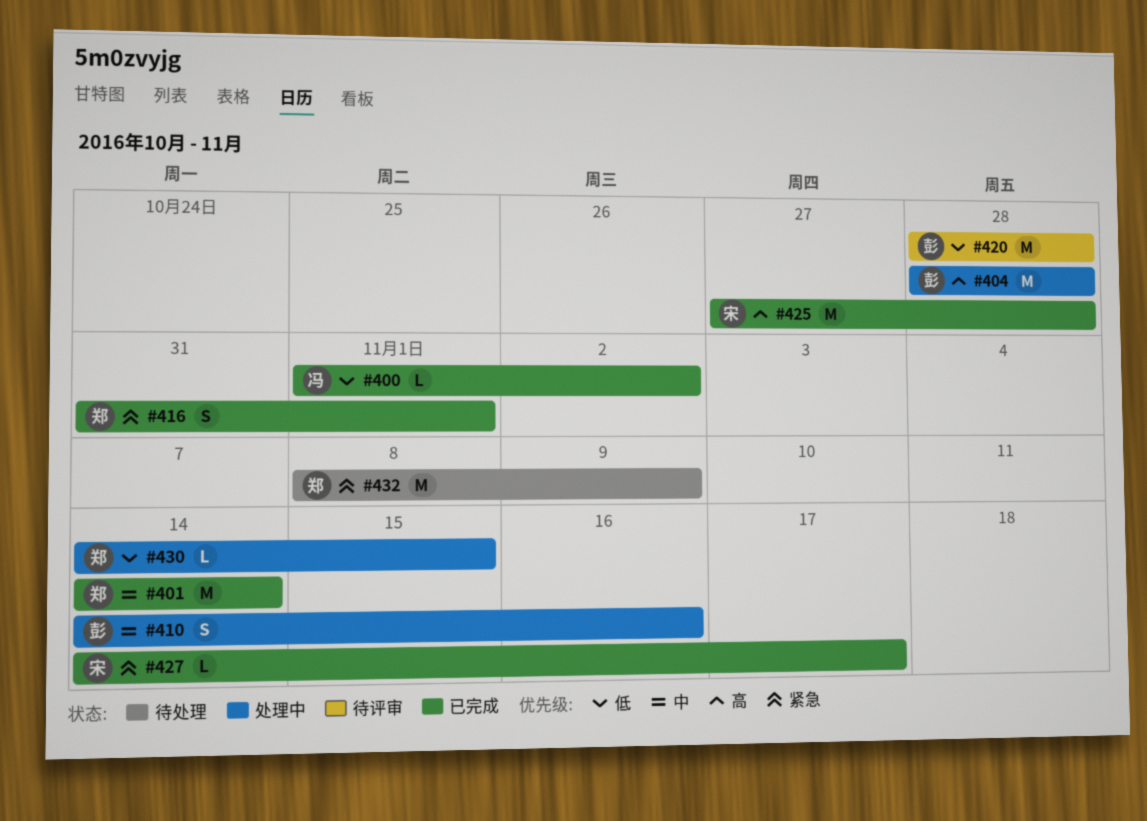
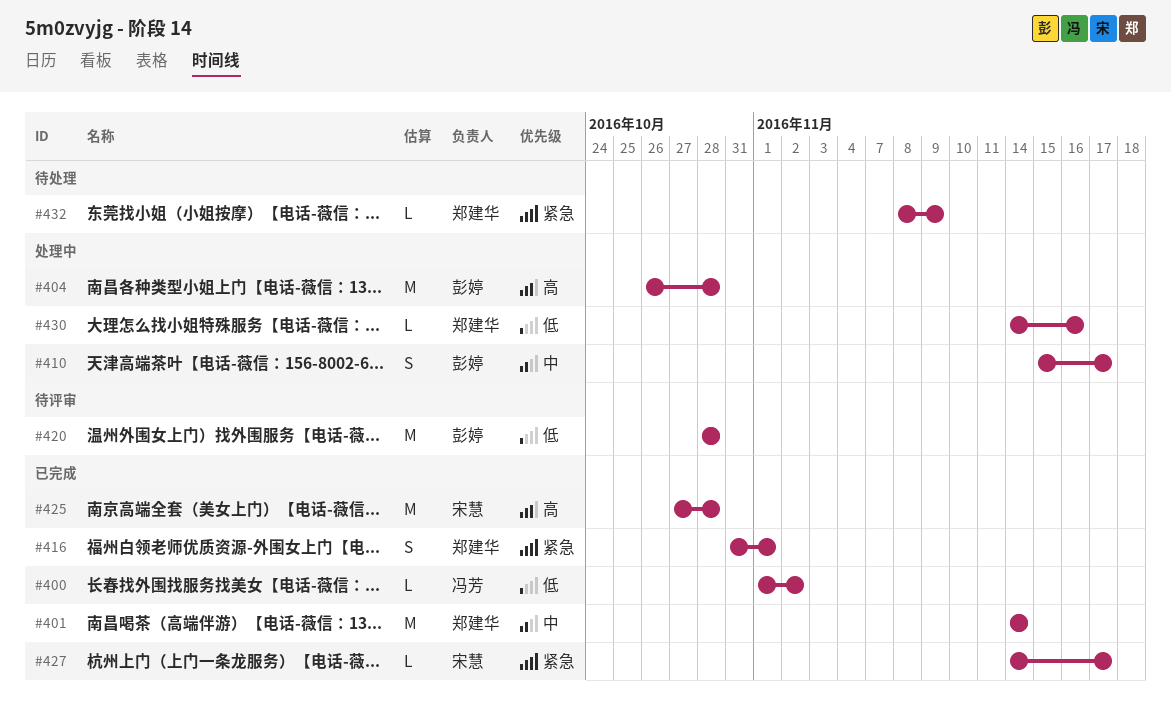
#404, start: Oct 28 -> Oct 26
#410, start: Nov 14 -> Nov 15
#410, due: Nov 16 -> Nov 17
#430, due: Nov 15 -> Nov 16
#432, estimate: M -> L

